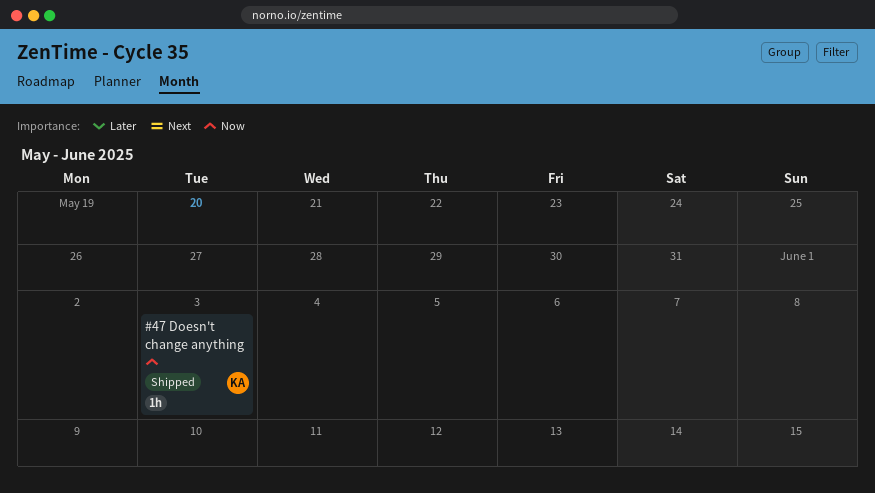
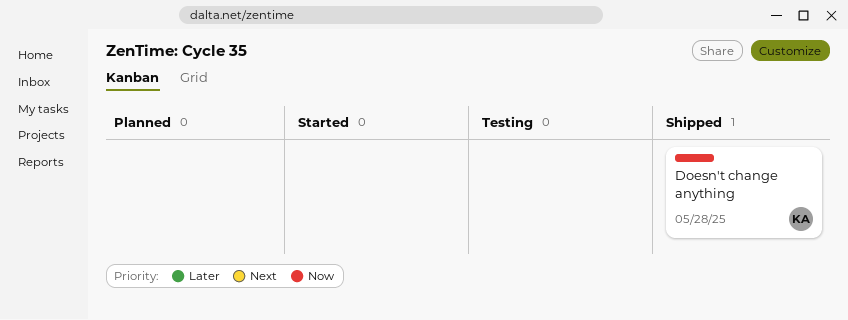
Doesn't change anything, due: Jun 3 -> May 28

